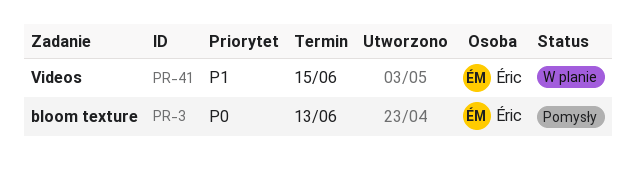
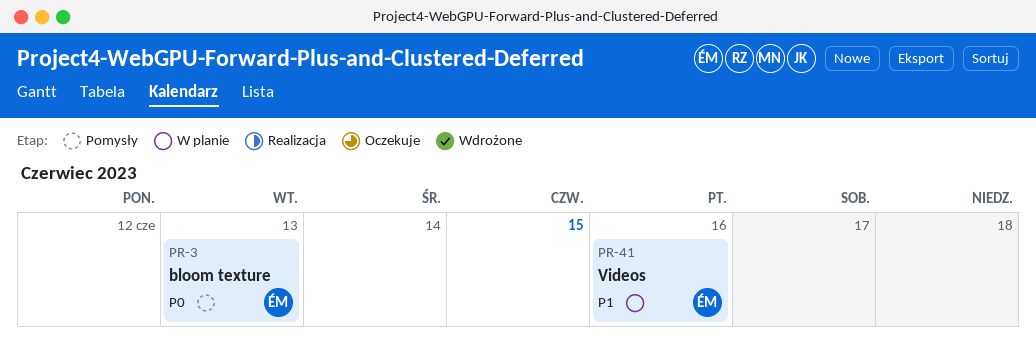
PR-41, due: Jun 15 -> Jun 16

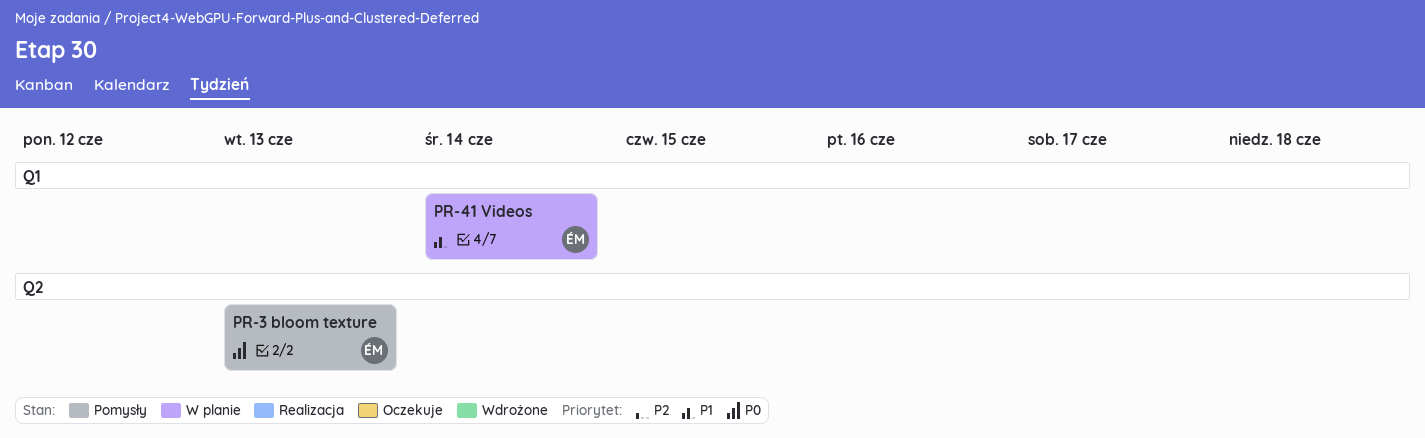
PR-41, due: Jun 16 -> Jun 14

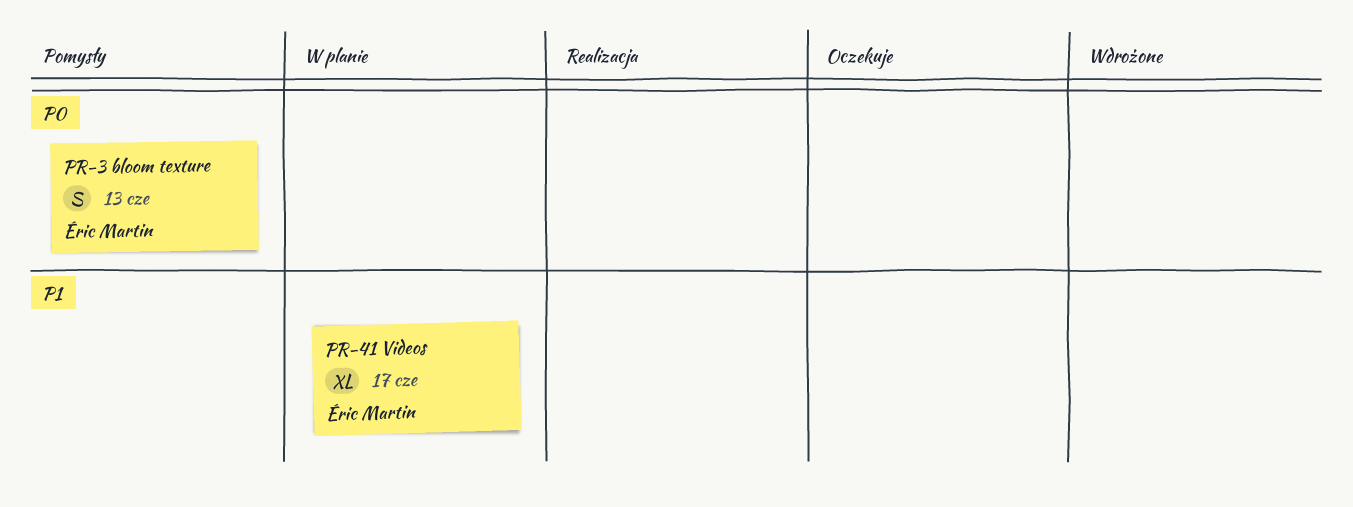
PR-41, due: Jun 14 -> Jun 17

